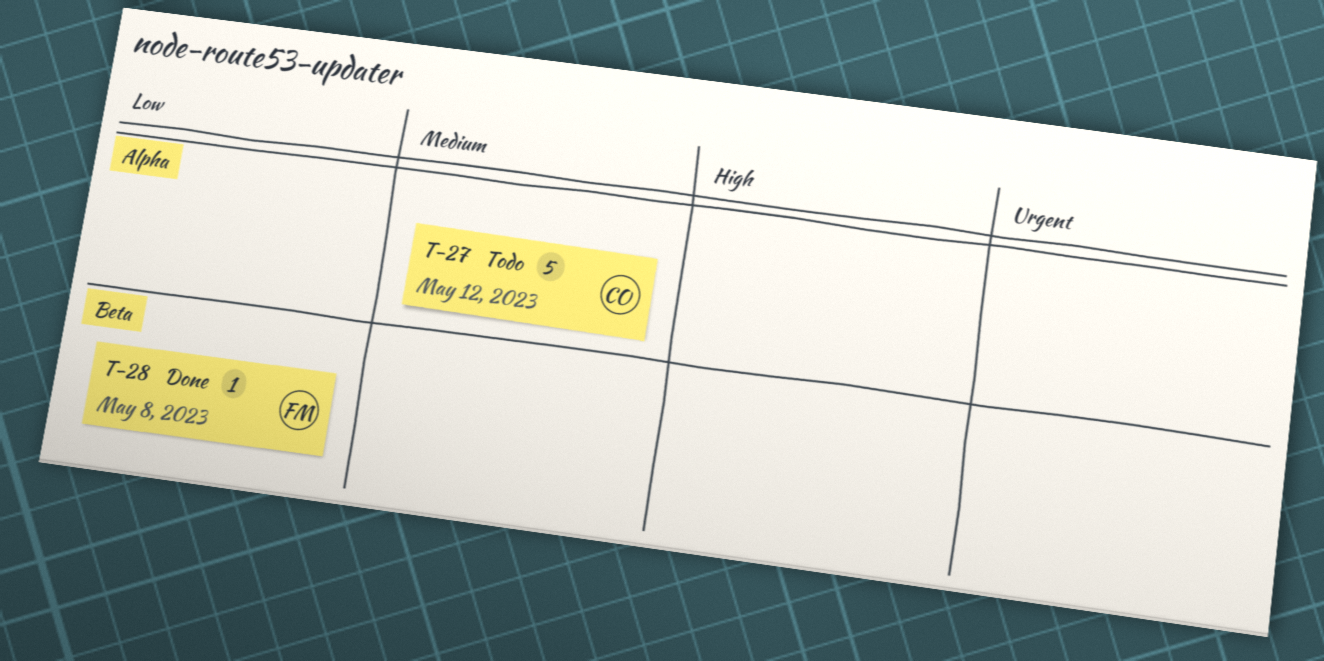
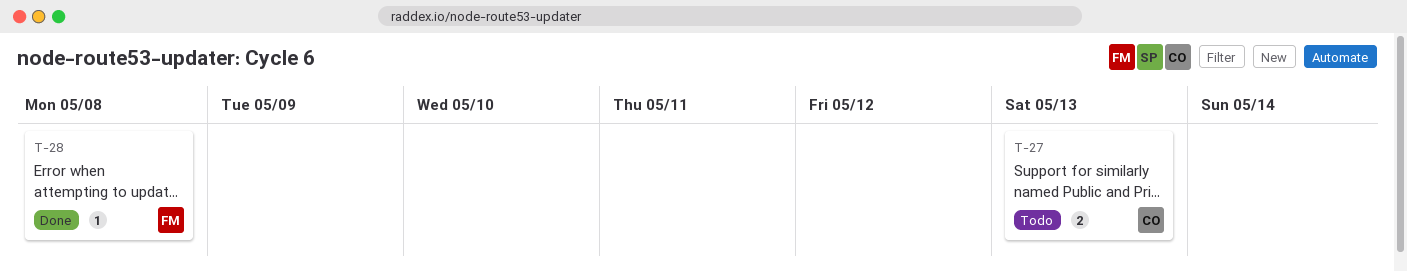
T-27, estimate: 5 -> 2
T-27, due: May 12 -> May 13

